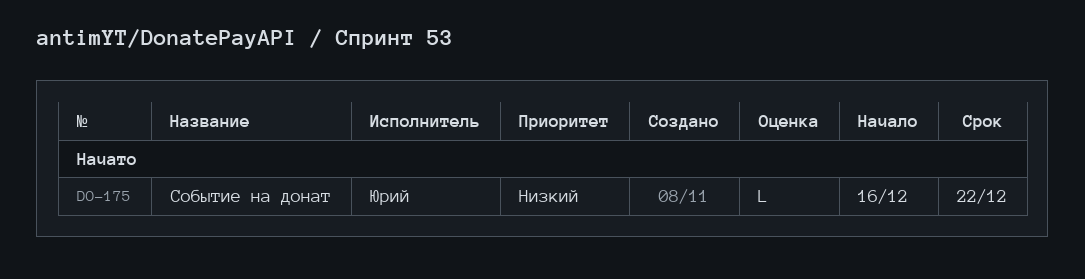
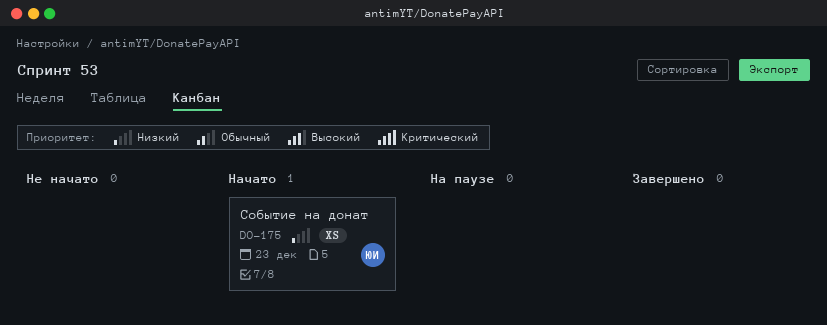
DO-175, estimate: L -> XS
DO-175, due: Dec 22 -> Dec 23

